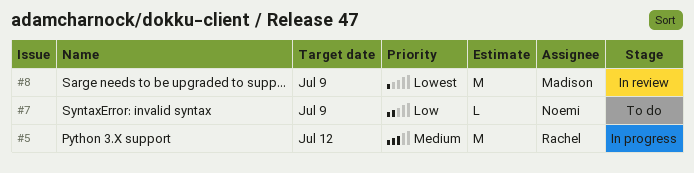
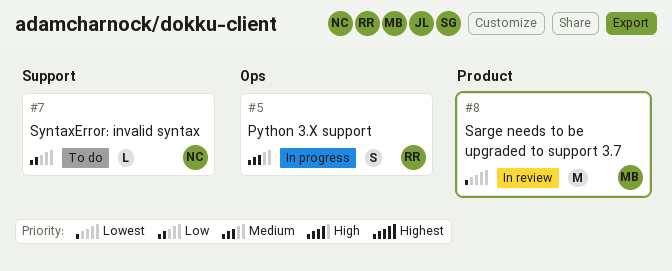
#5, estimate: M -> S

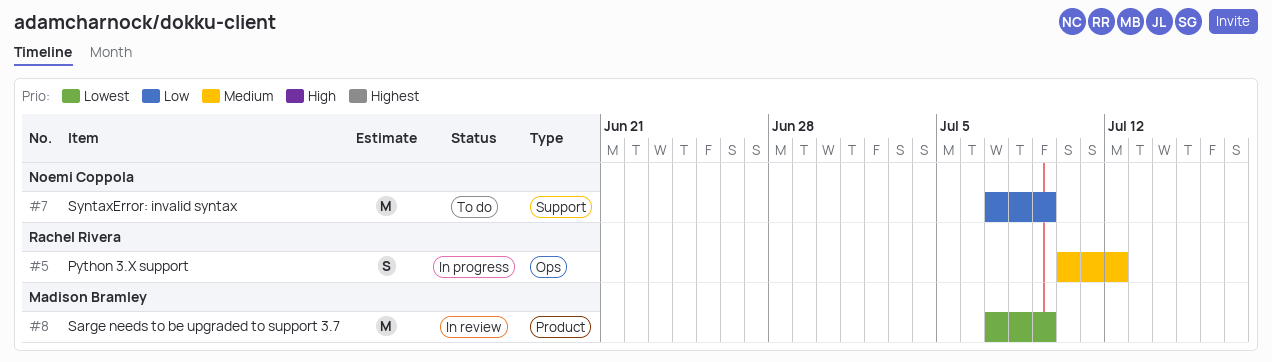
#7, estimate: L -> M

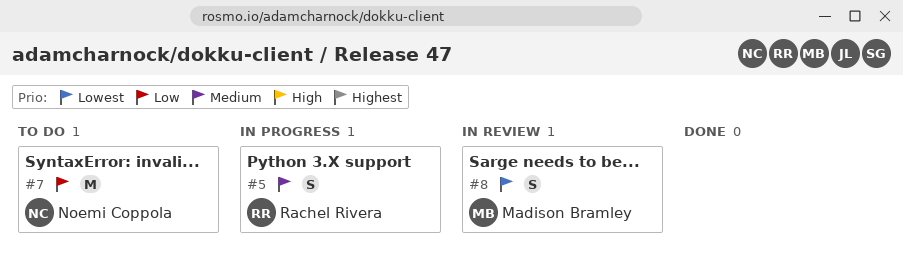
#8, estimate: M -> S

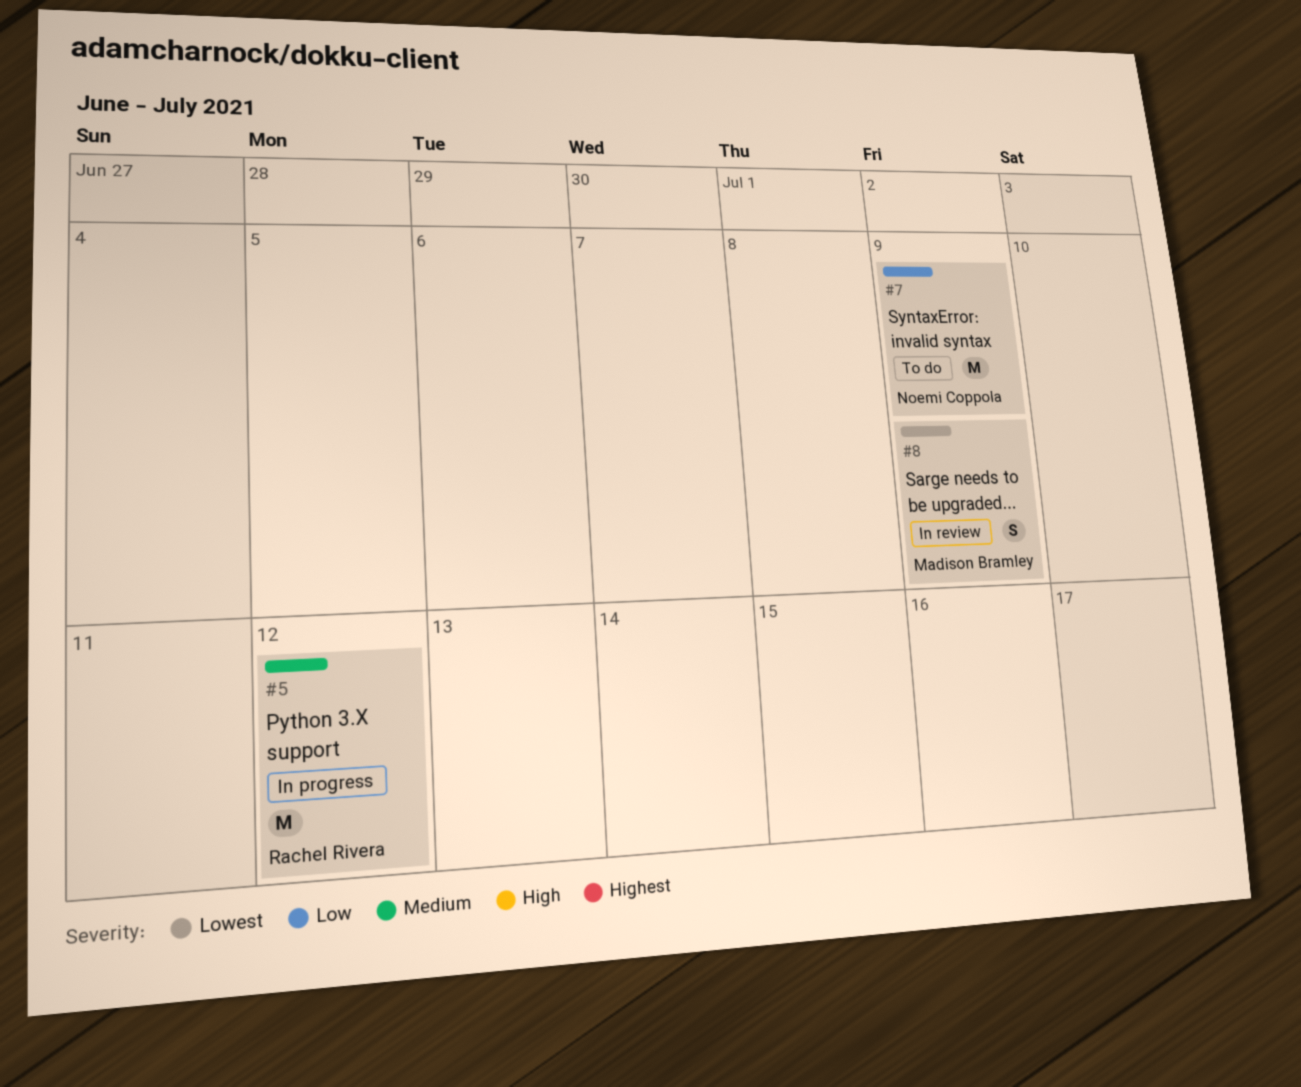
#5, estimate: S -> M

